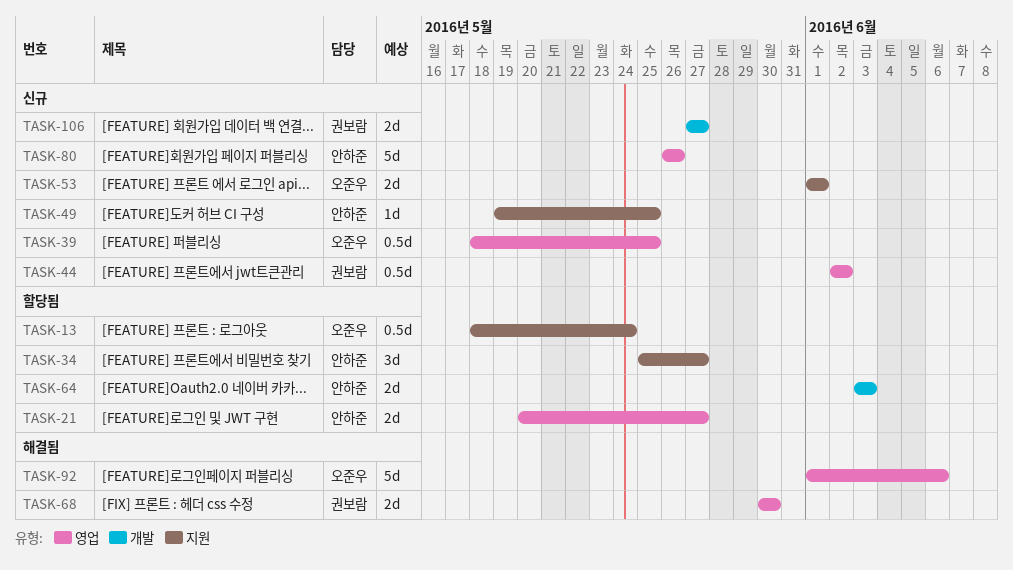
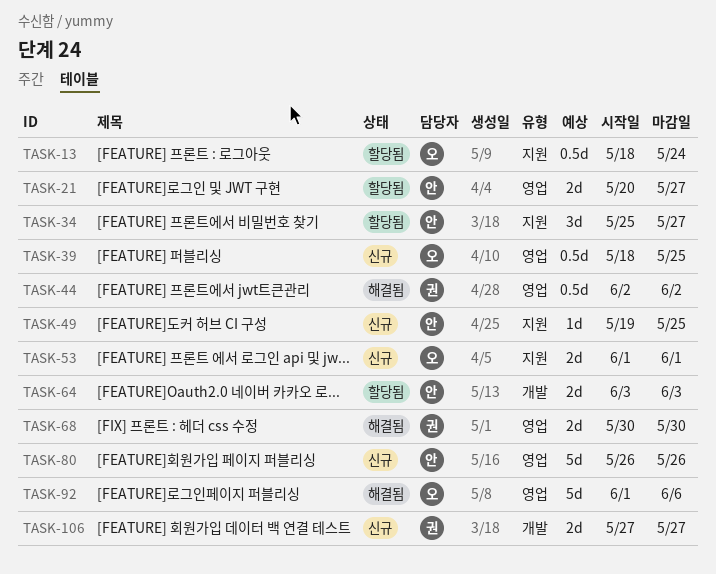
TASK-44, status: 신규 -> 해결됨

